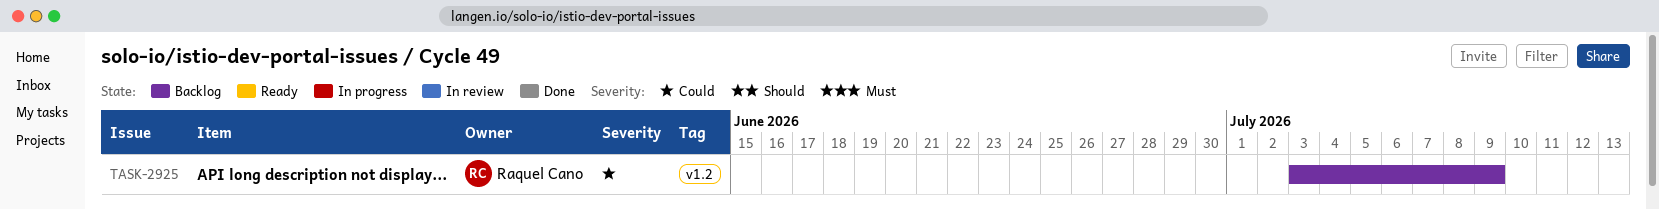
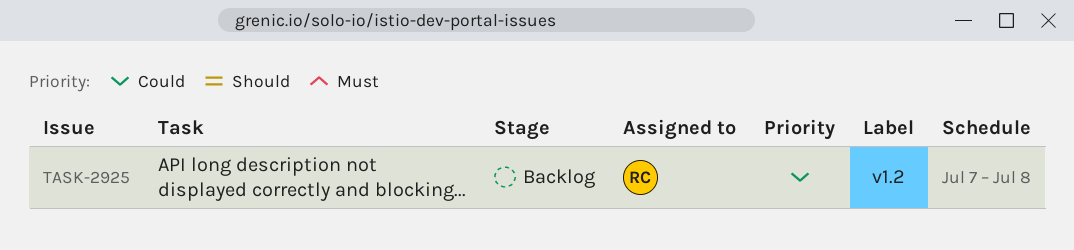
TASK-2925, start: Jul 3 -> Jul 7
TASK-2925, due: Jul 9 -> Jul 8

